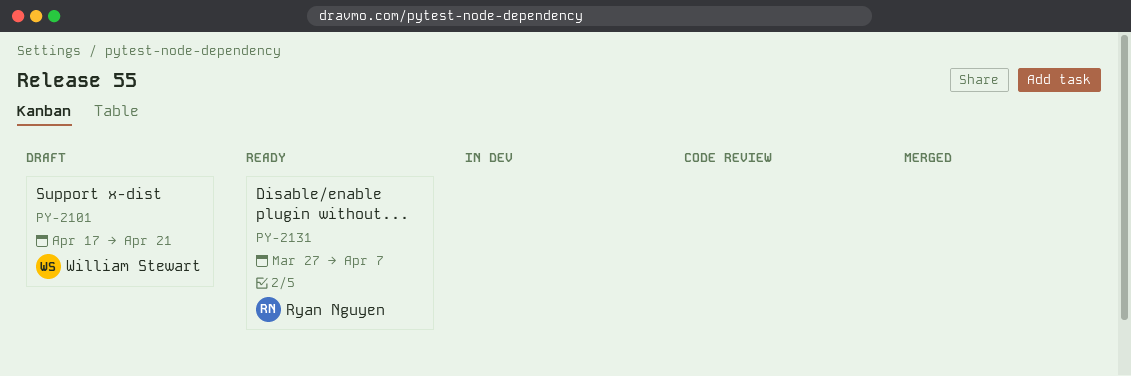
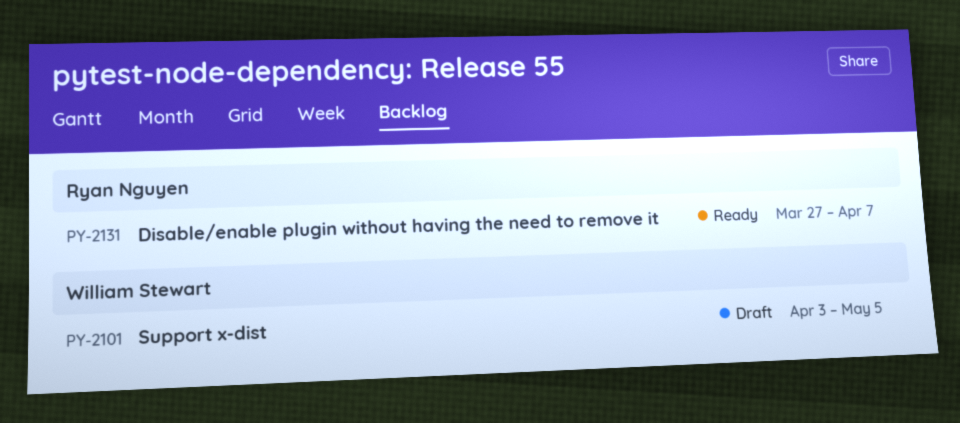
PY-2101, start: Apr 17 -> Apr 3
PY-2101, due: Apr 21 -> May 5

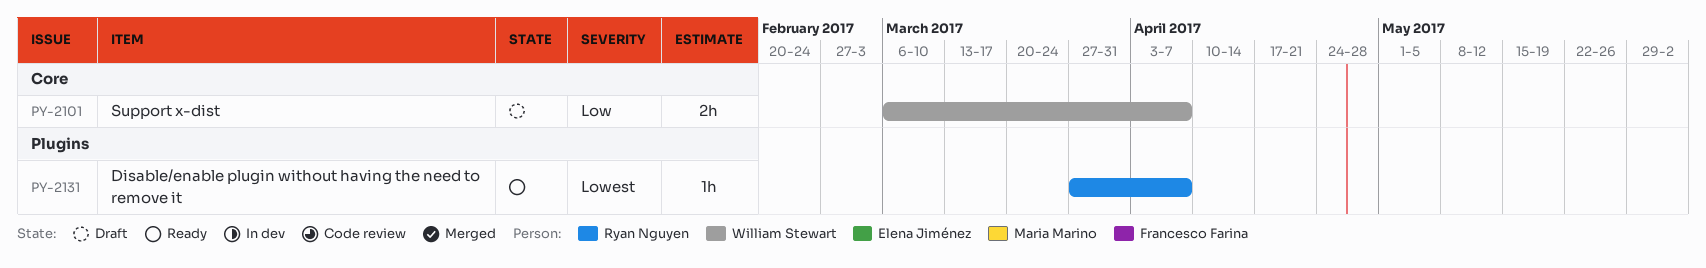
PY-2101, start: Apr 3 -> Mar 6
PY-2101, due: May 5 -> Apr 7

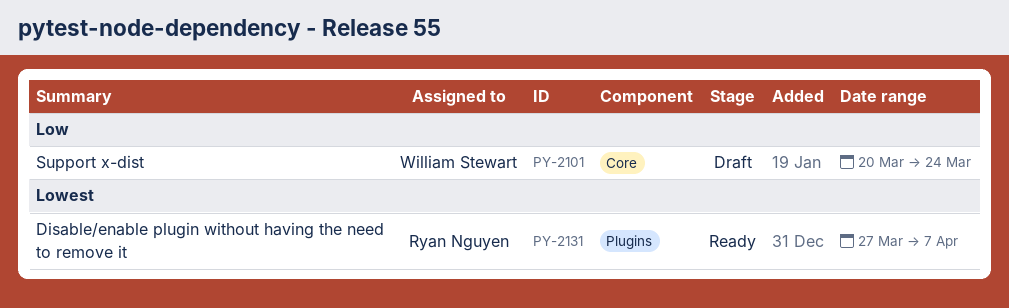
PY-2101, start: Mar 6 -> Mar 20
PY-2101, due: Apr 7 -> Mar 24

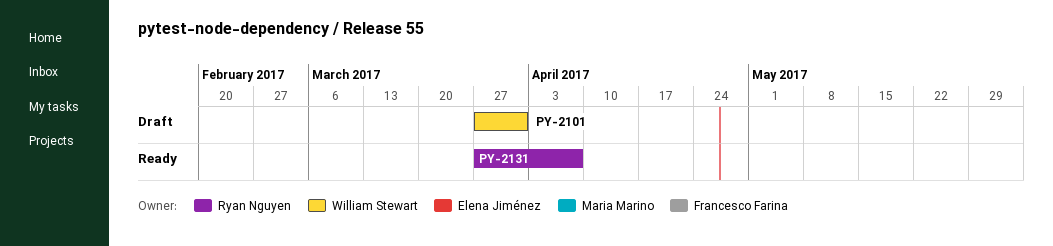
PY-2101, start: Mar 20 -> Mar 27
PY-2101, due: Mar 24 -> Mar 31

